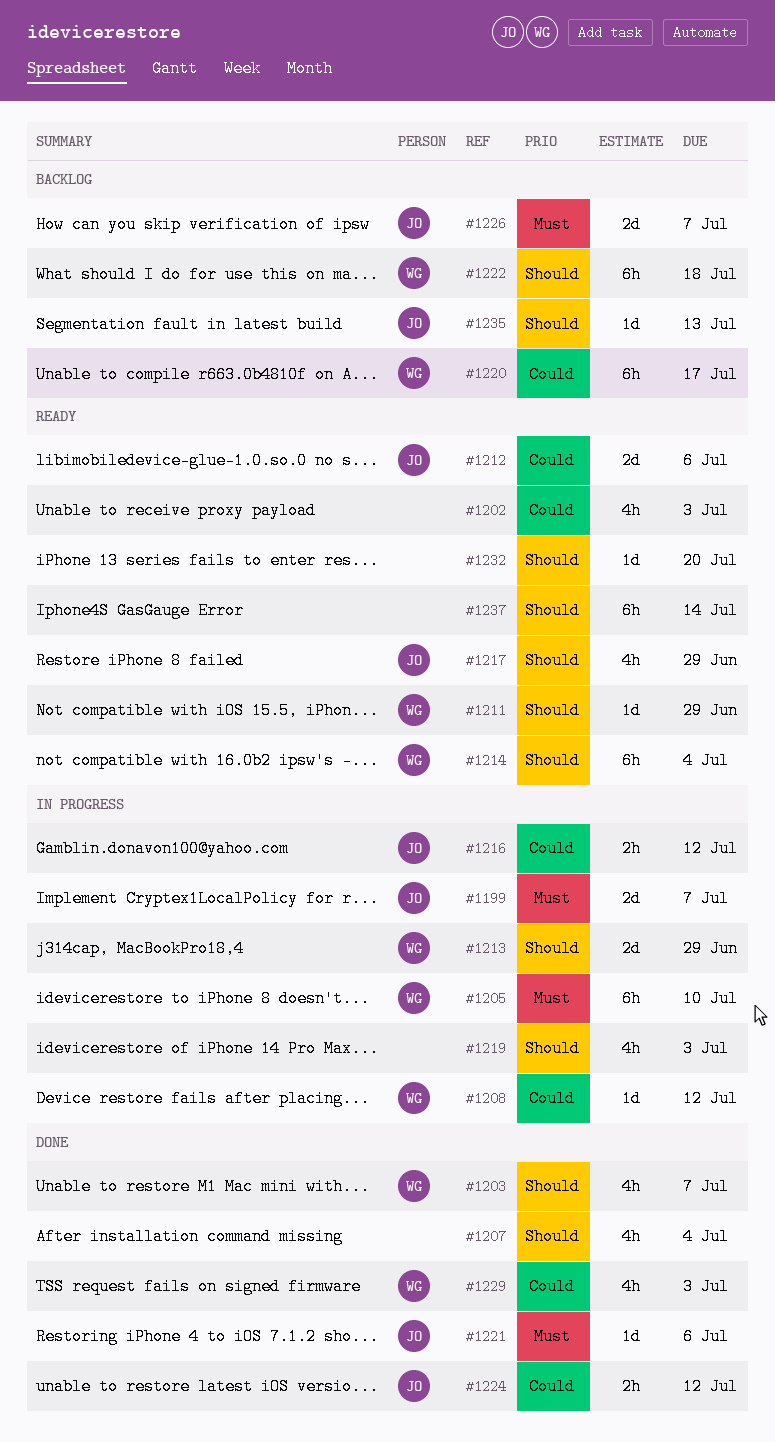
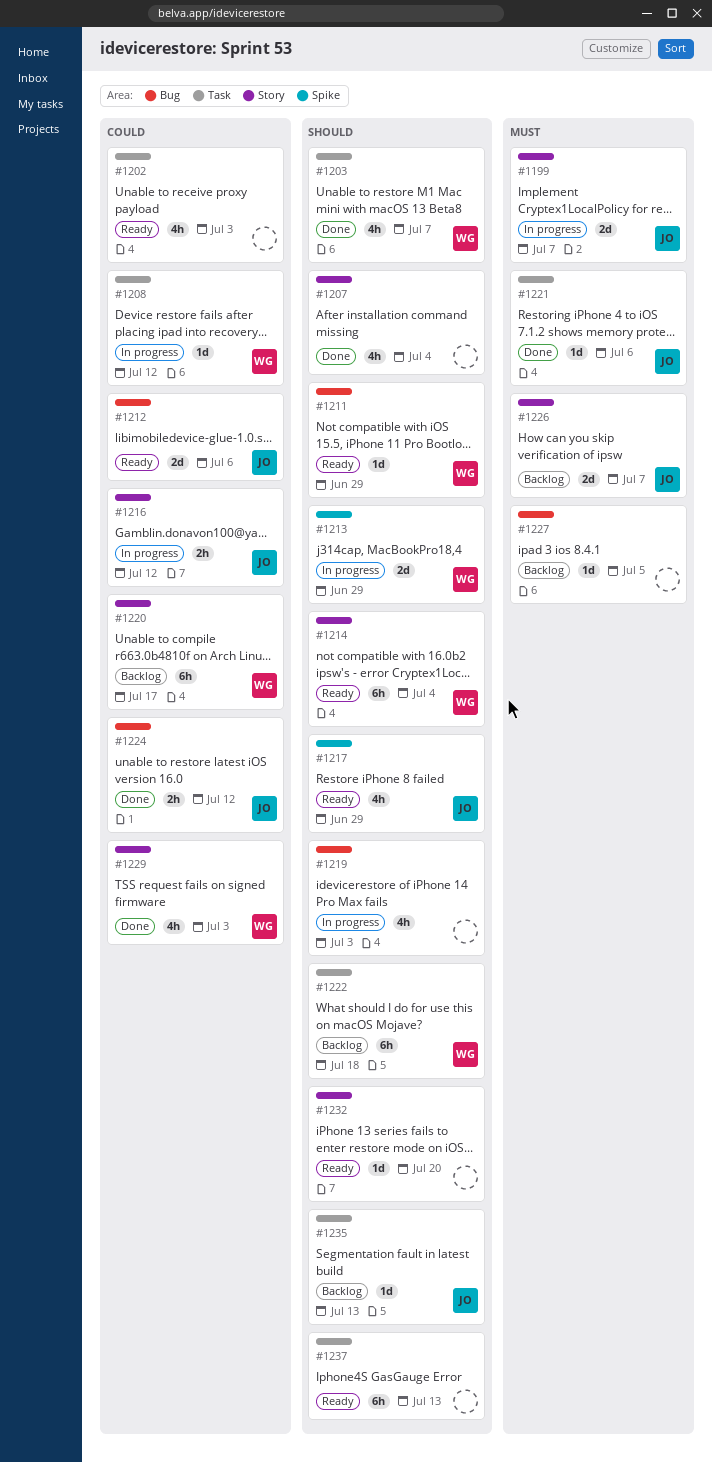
#1205: present -> none
#1227: none -> present
#1237, due: Jul 14 -> Jul 13

